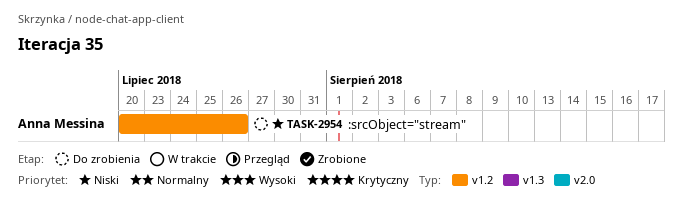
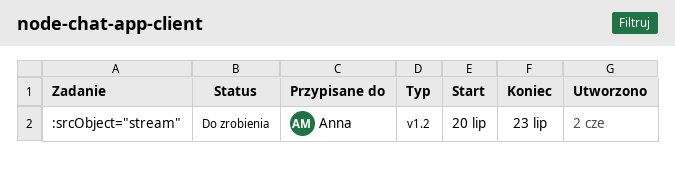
:srcObject="stream", due: Jul 26 -> Jul 23

